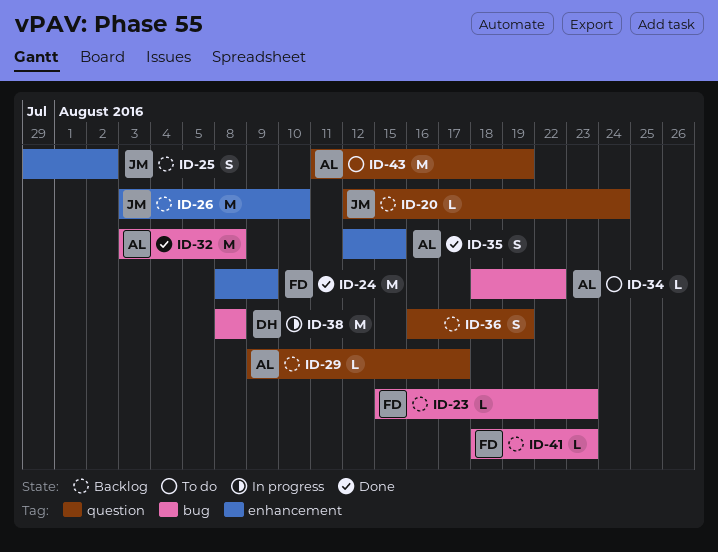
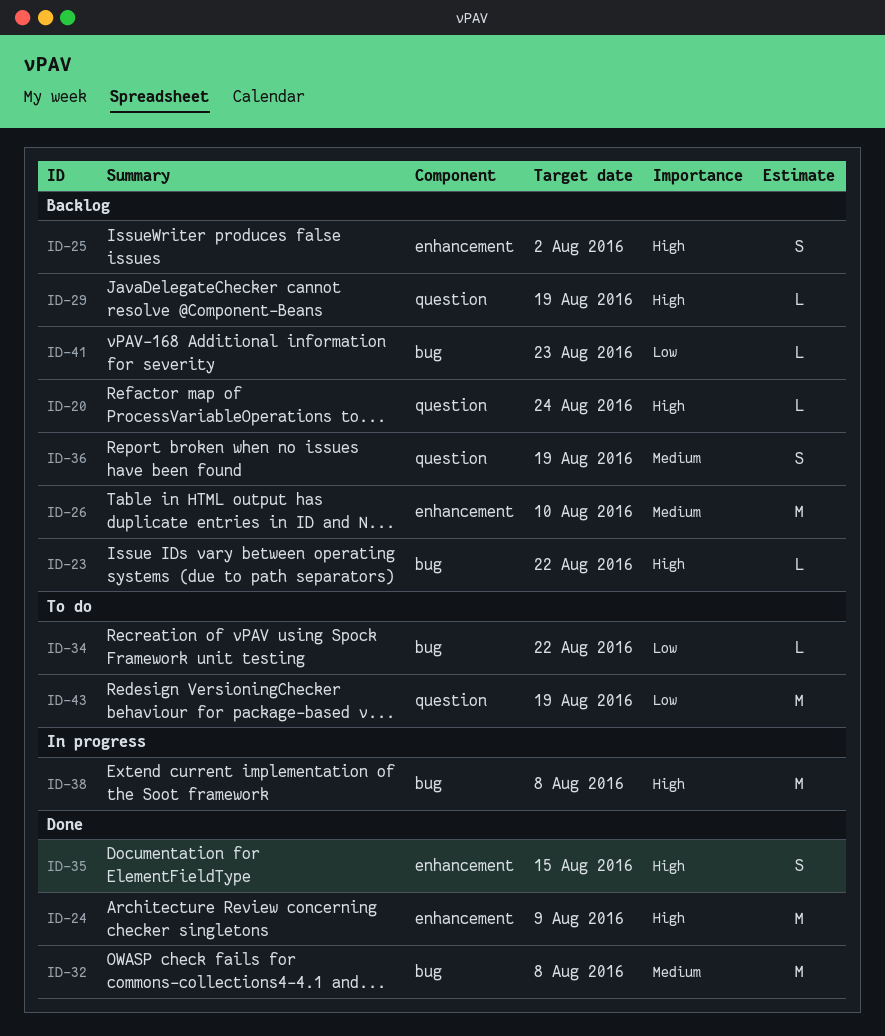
ID-23, due: Aug 23 -> Aug 22
ID-29, due: Aug 17 -> Aug 19

